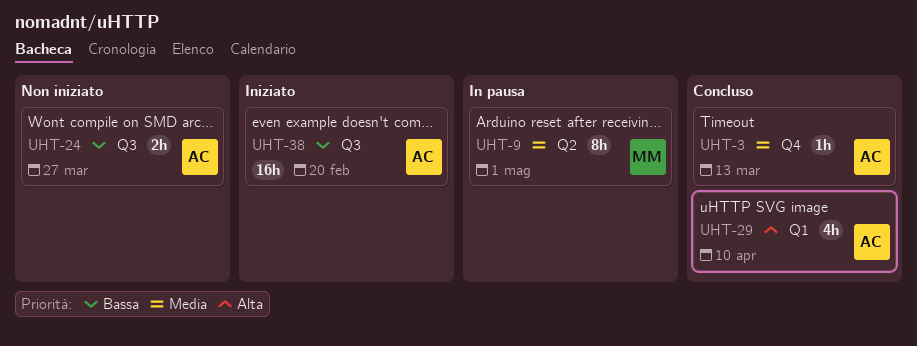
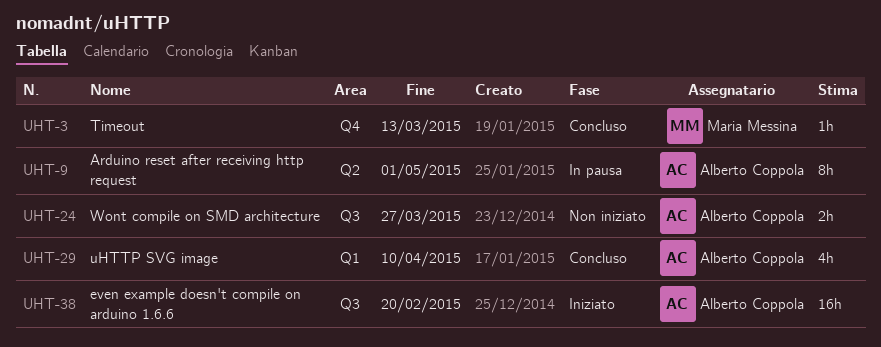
UHT-3, owner: Alberto Coppola -> Maria Messina
UHT-9, owner: Maria Messina -> Alberto Coppola

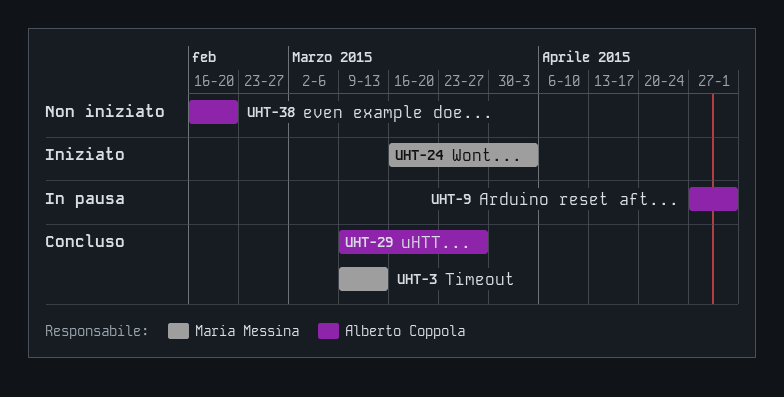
UHT-24, status: Non iniziato -> Iniziato
UHT-24, owner: Alberto Coppola -> Maria Messina
UHT-24, due: Mar 27 -> Apr 3
UHT-29, due: Apr 10 -> Mar 27
UHT-38, status: Iniziato -> Non iniziato

